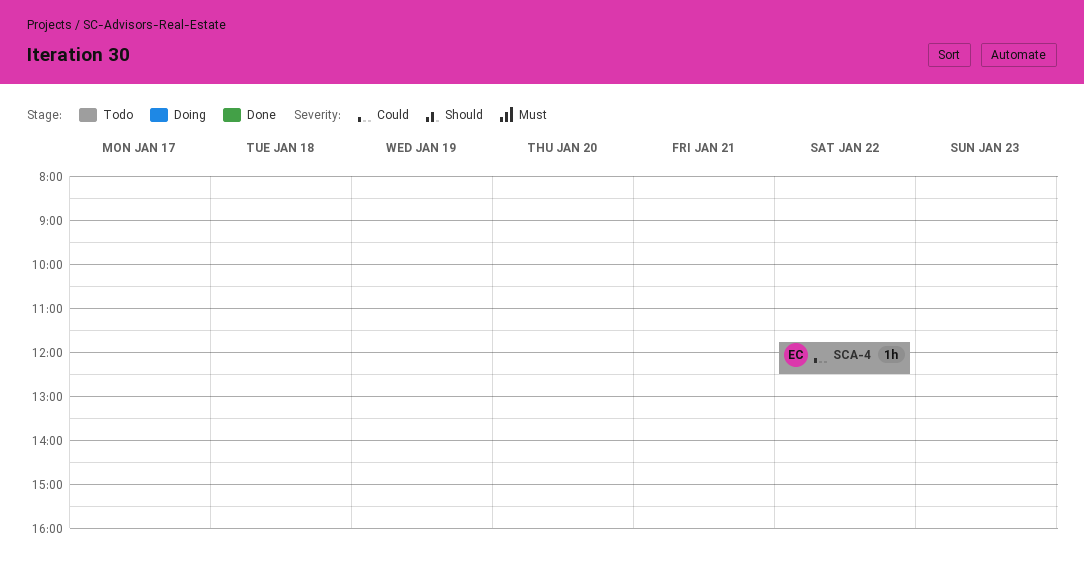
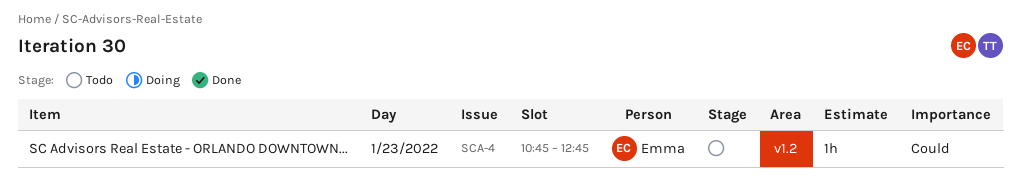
SCA-4, day: Jan 22 -> Jan 23
SCA-4, begins: 11:45 -> 10:45
SCA-4, ends: 12:30 -> 12:45

